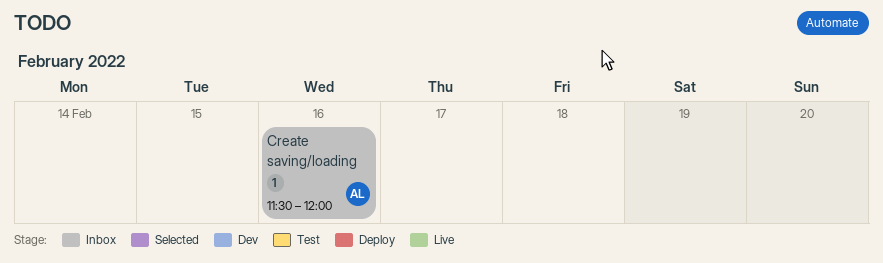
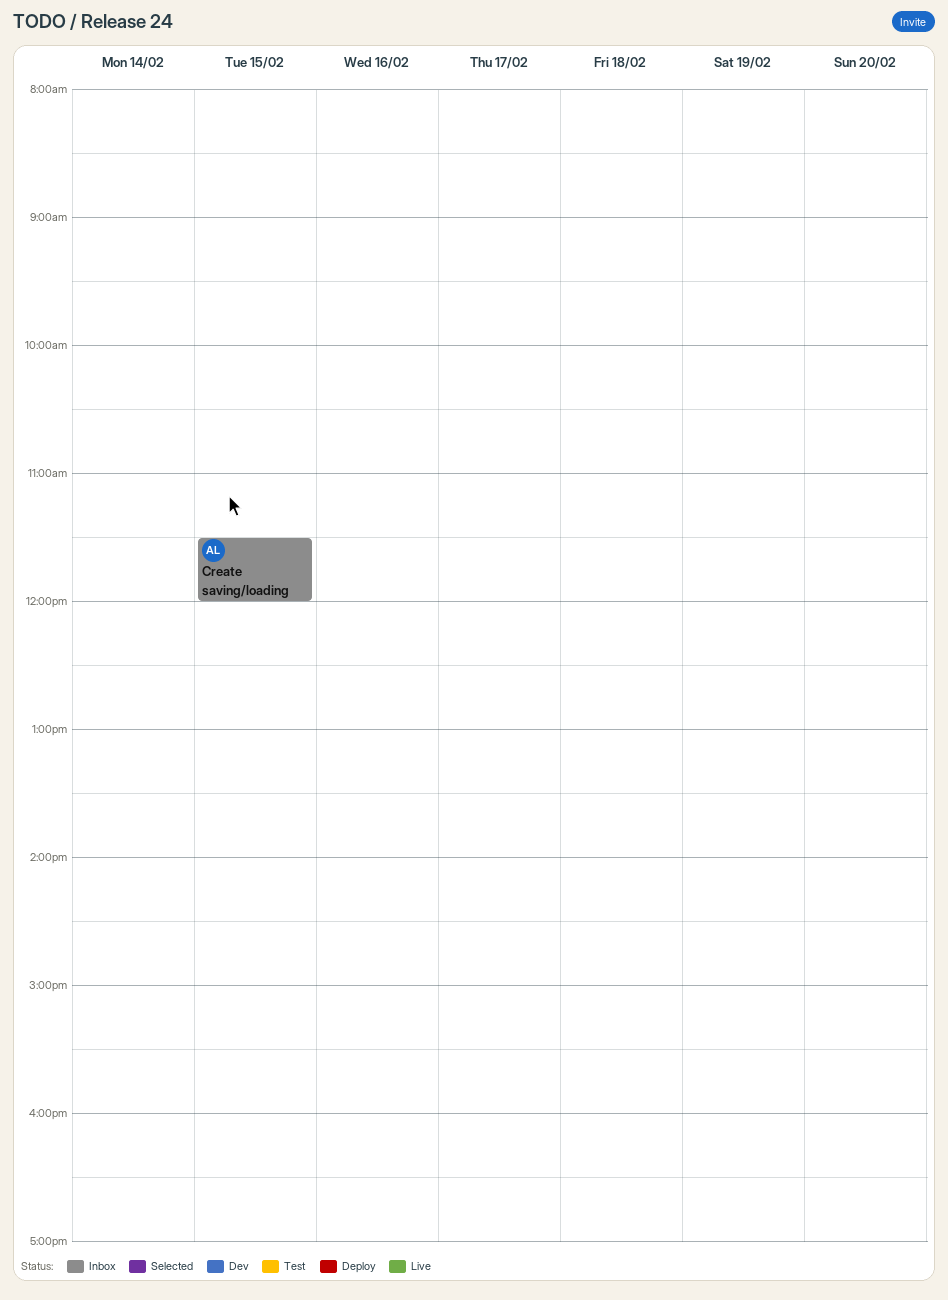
Create saving/loading, day: Feb 16 -> Feb 15

